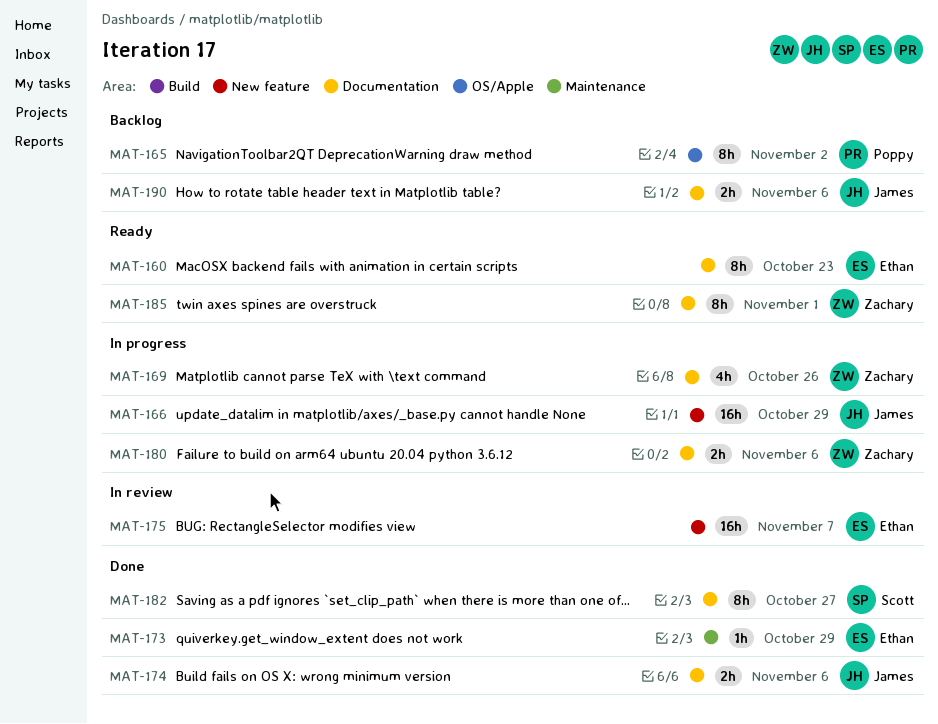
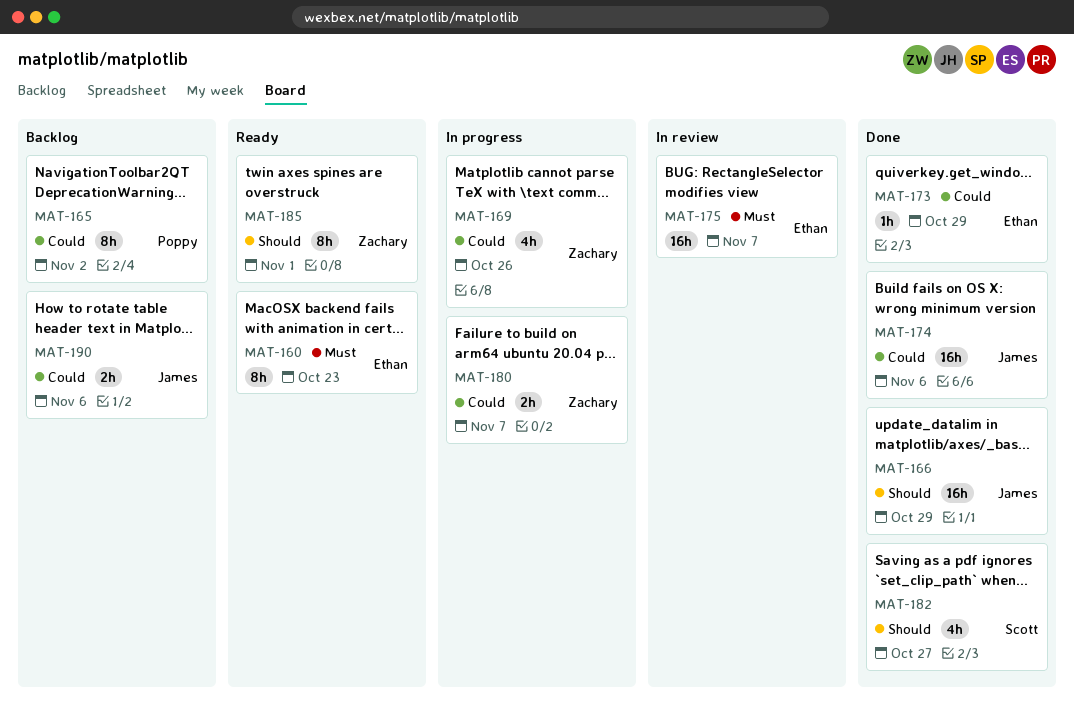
MAT-166, status: In progress -> Done
MAT-174, estimate: 2h -> 16h
MAT-180, due: Nov 6 -> Nov 7
MAT-182, estimate: 8h -> 4h

